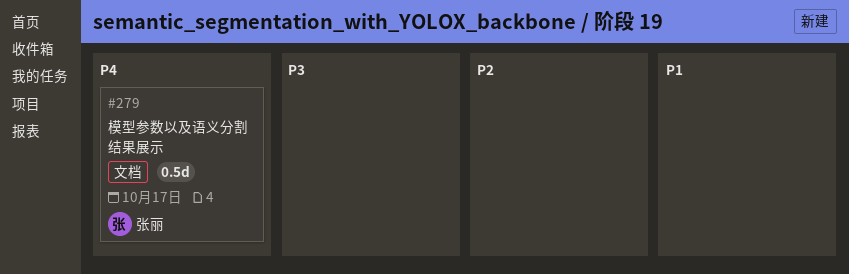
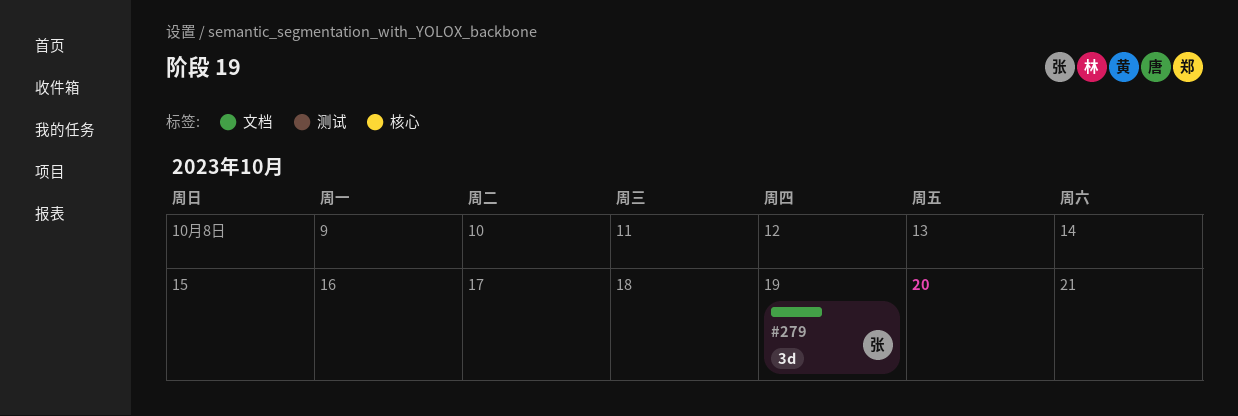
#279, estimate: 0.5d -> 3d
#279, due: Oct 17 -> Oct 19

